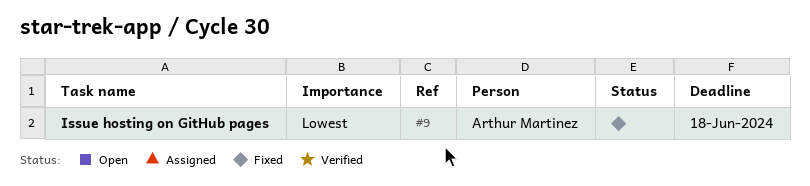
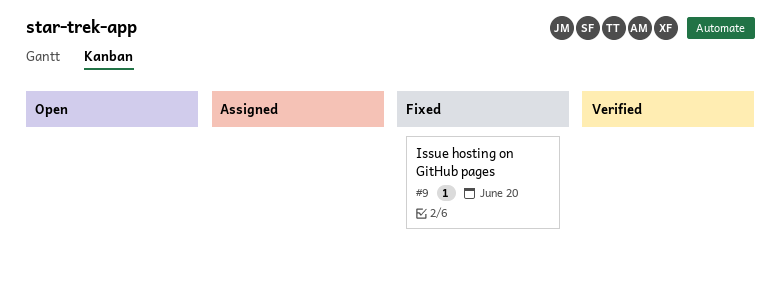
#9, due: Jun 18 -> Jun 20

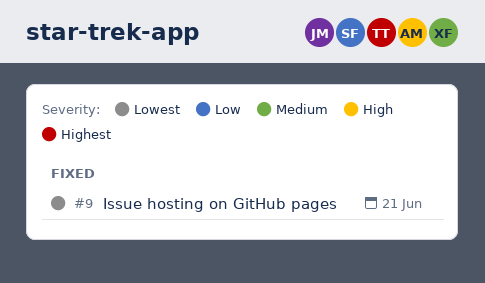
#9, due: Jun 20 -> Jun 21

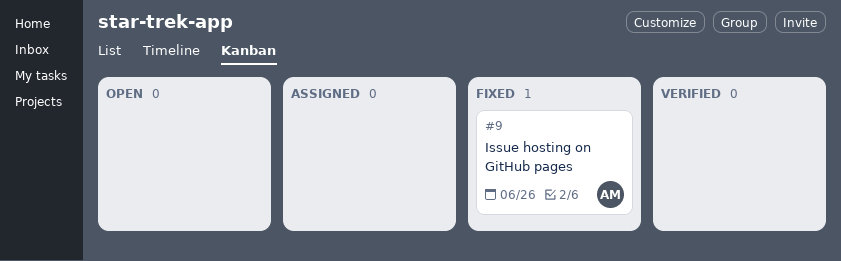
#9, due: Jun 21 -> Jun 26

